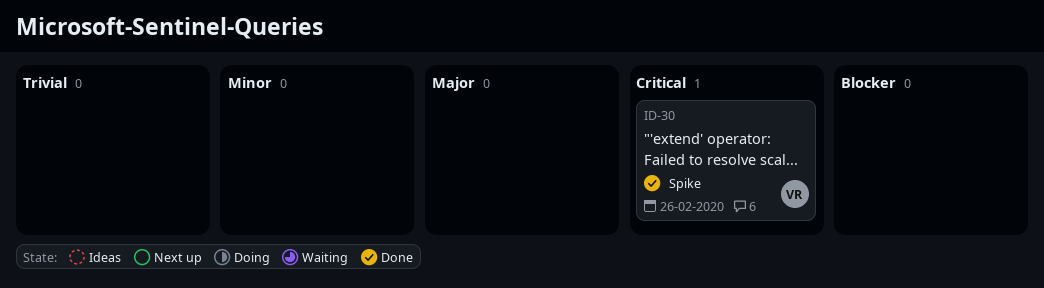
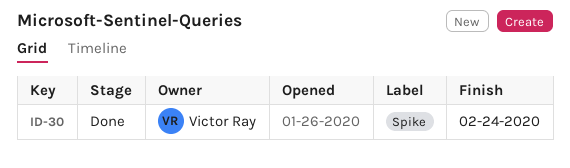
ID-30, due: Feb 26 -> Feb 24

